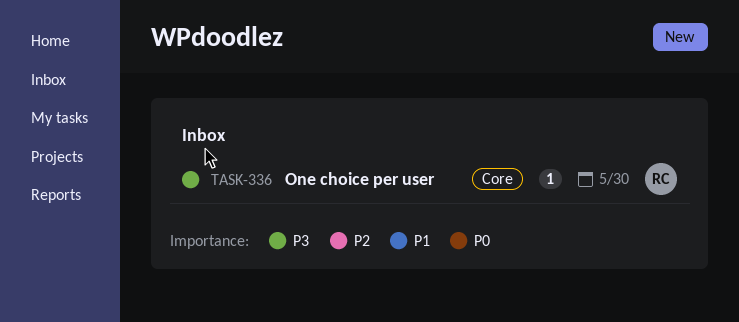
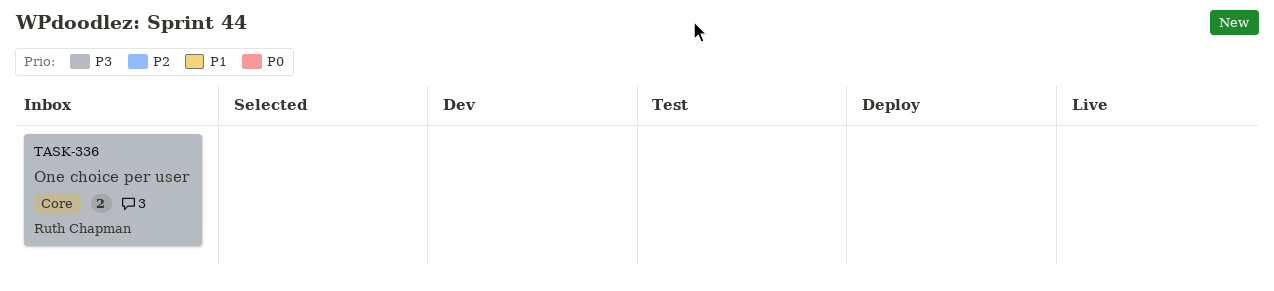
TASK-336, estimate: 1 -> 2

